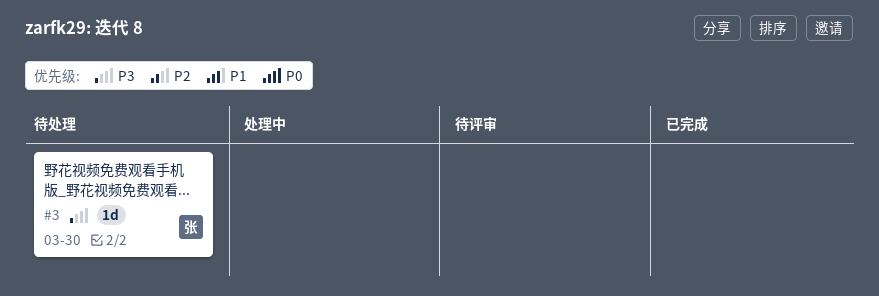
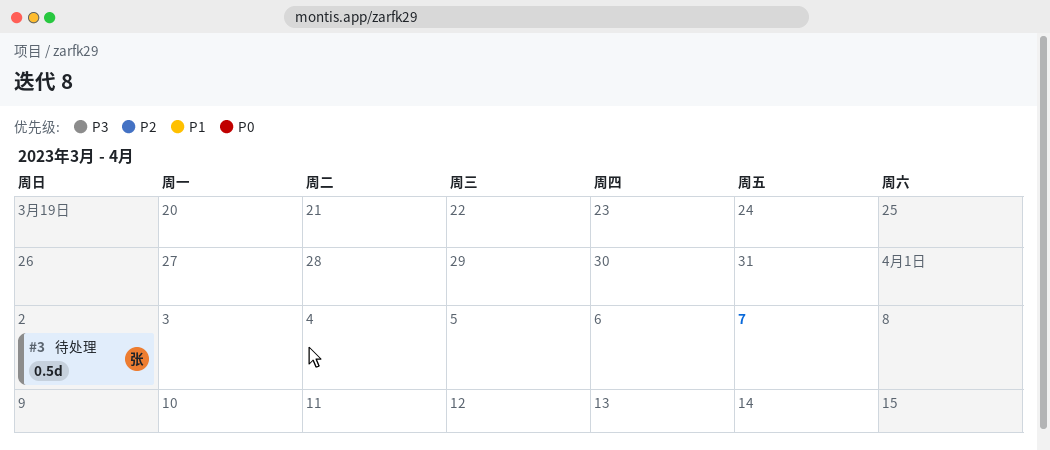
#3, estimate: 1d -> 0.5d
#3, due: Mar 30 -> Apr 2

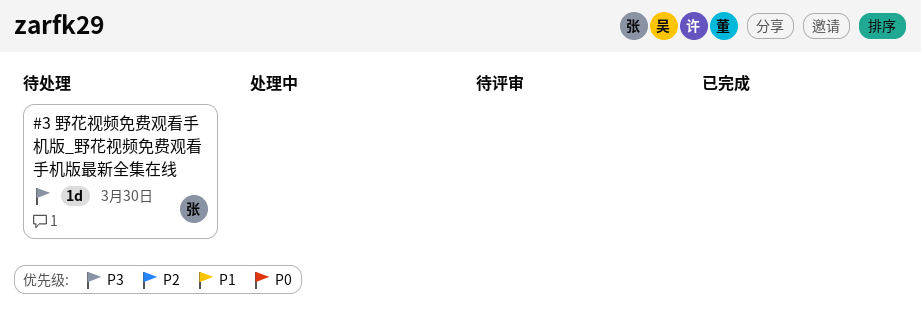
#3, estimate: 0.5d -> 1d
#3, due: Apr 2 -> Mar 30

